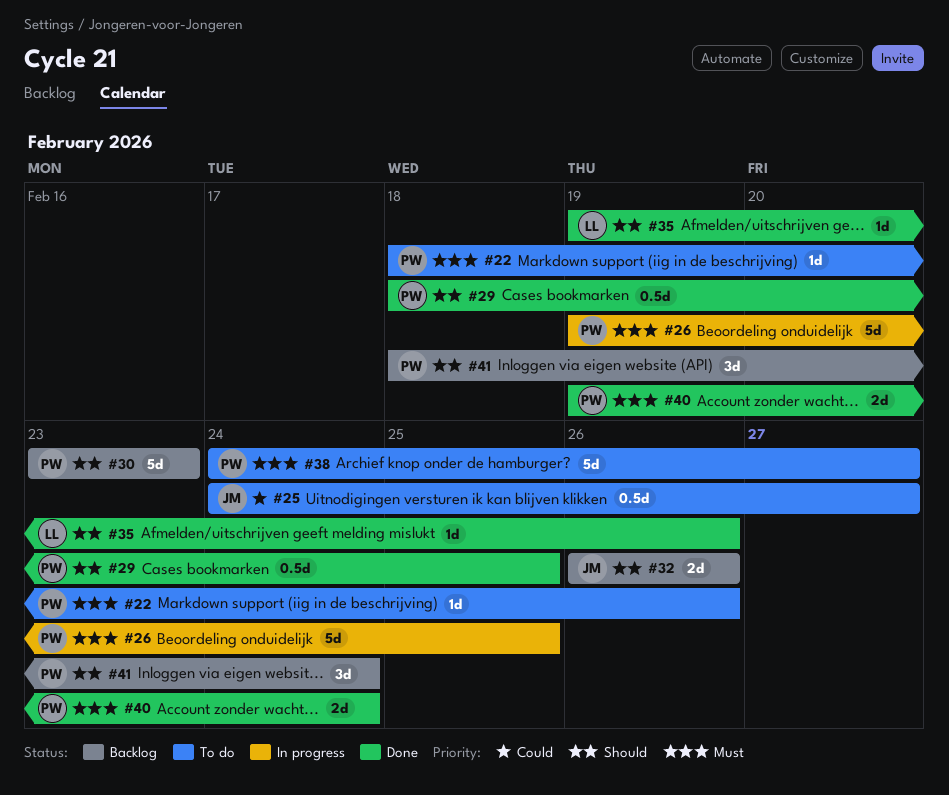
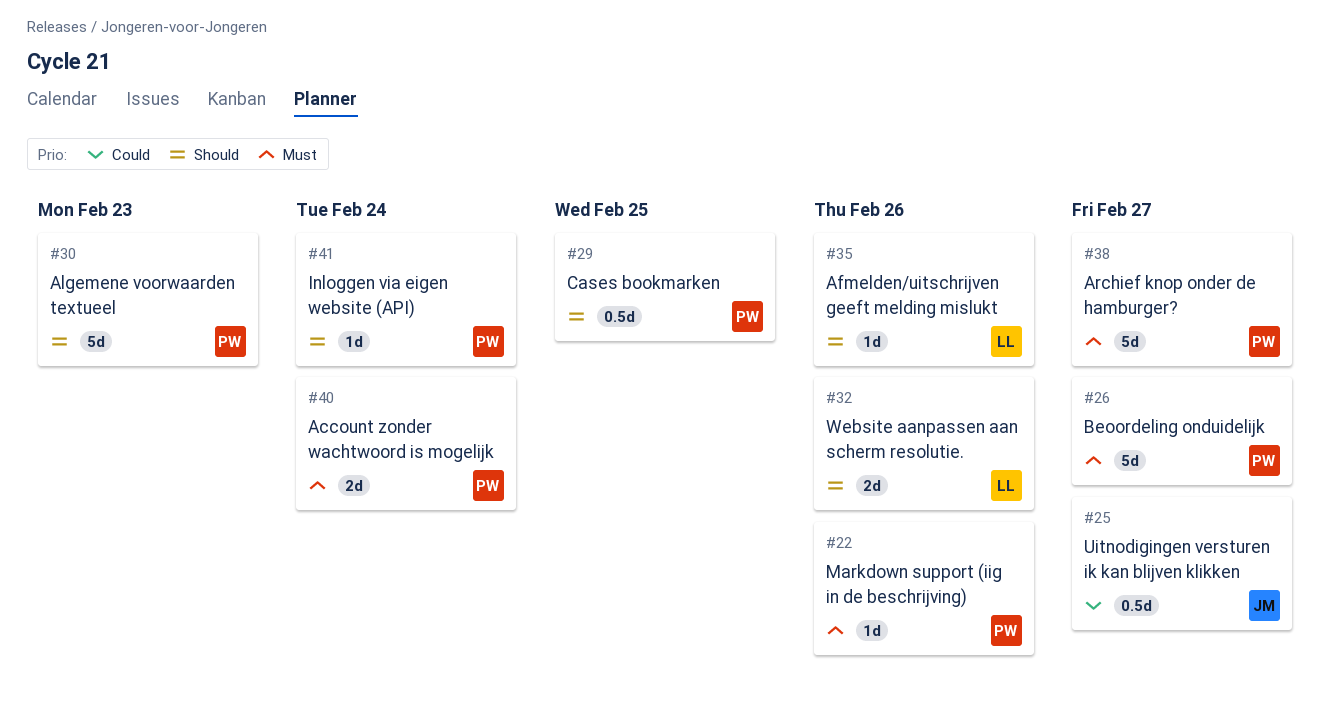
#26, due: Feb 25 -> Feb 27
#32, owner: JM -> LL
#41, estimate: 3d -> 1d

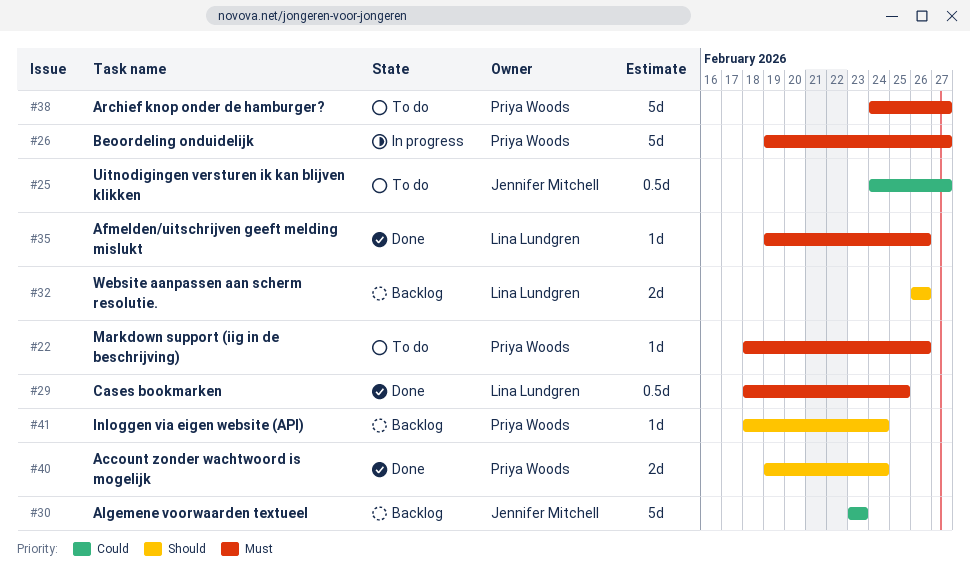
#29, owner: Priya Woods -> Lina Lundgren
#29, priority: Should -> Must
#30, owner: Priya Woods -> Jennifer Mitchell
#30, priority: Should -> Could
#35, priority: Should -> Must
#40, priority: Must -> Should

